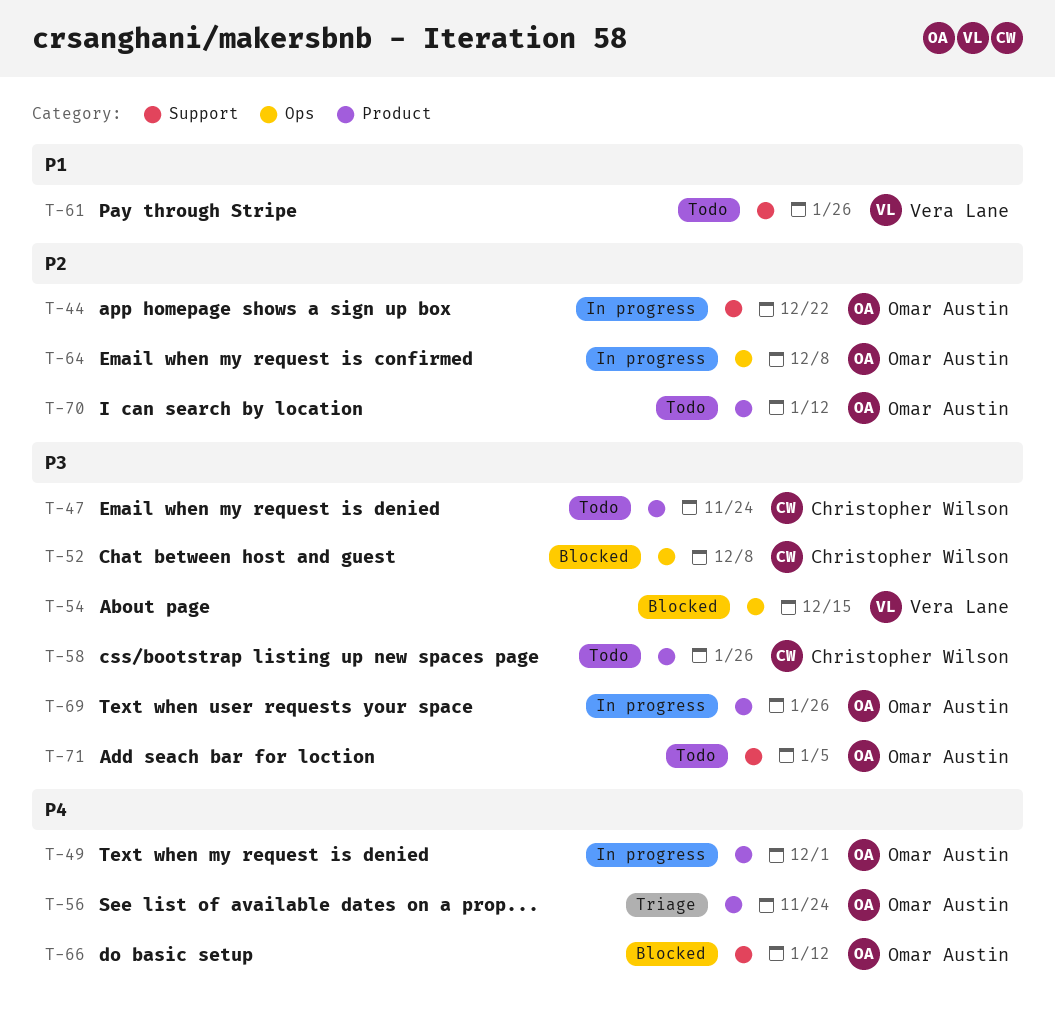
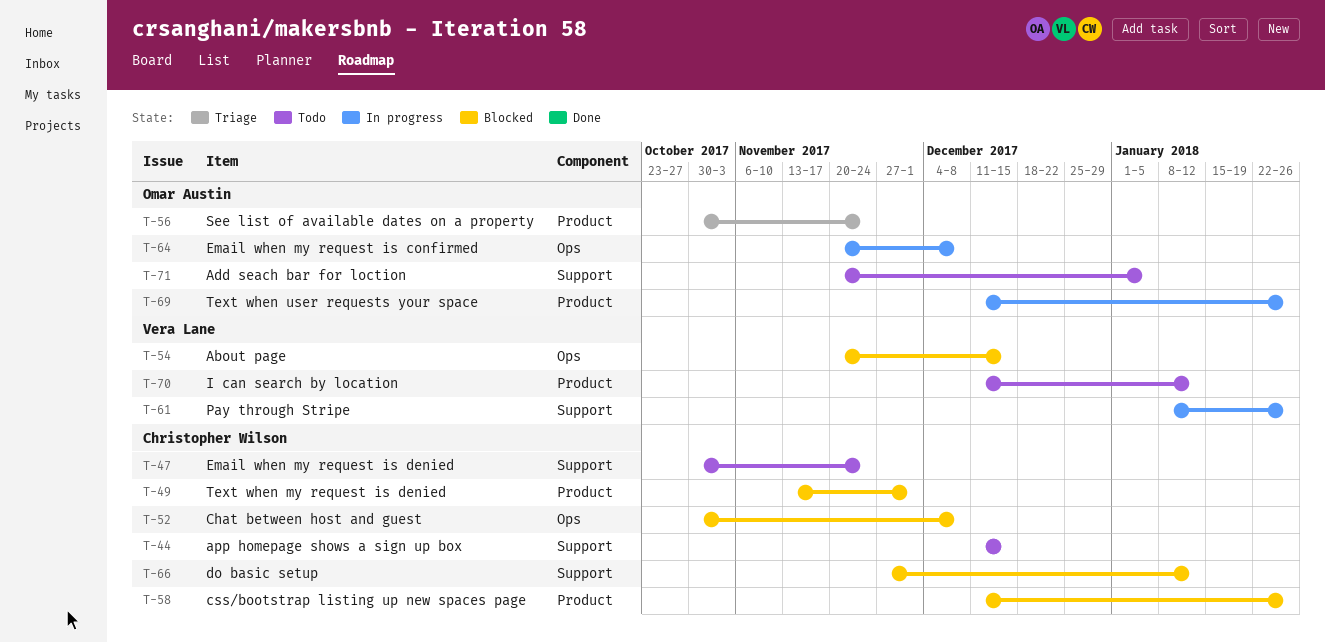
T-44, status: In progress -> Todo
T-44, owner: Omar Austin -> Christopher Wilson
T-44, due: Dec 22 -> Dec 15
T-47, label: Product -> Support
T-49, status: In progress -> Blocked
T-49, owner: Omar Austin -> Christopher Wilson
T-58, status: Todo -> Blocked
T-61, status: Todo -> In progress
T-66, owner: Omar Austin -> Christopher Wilson
T-70, owner: Omar Austin -> Vera Lane

